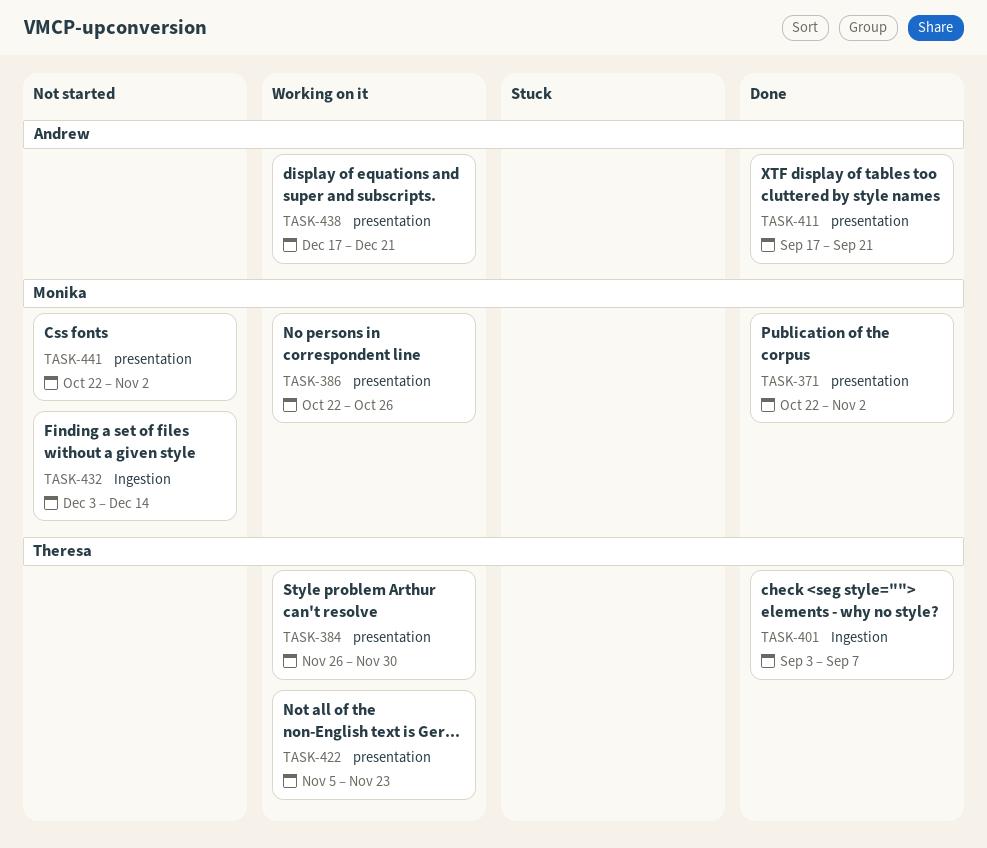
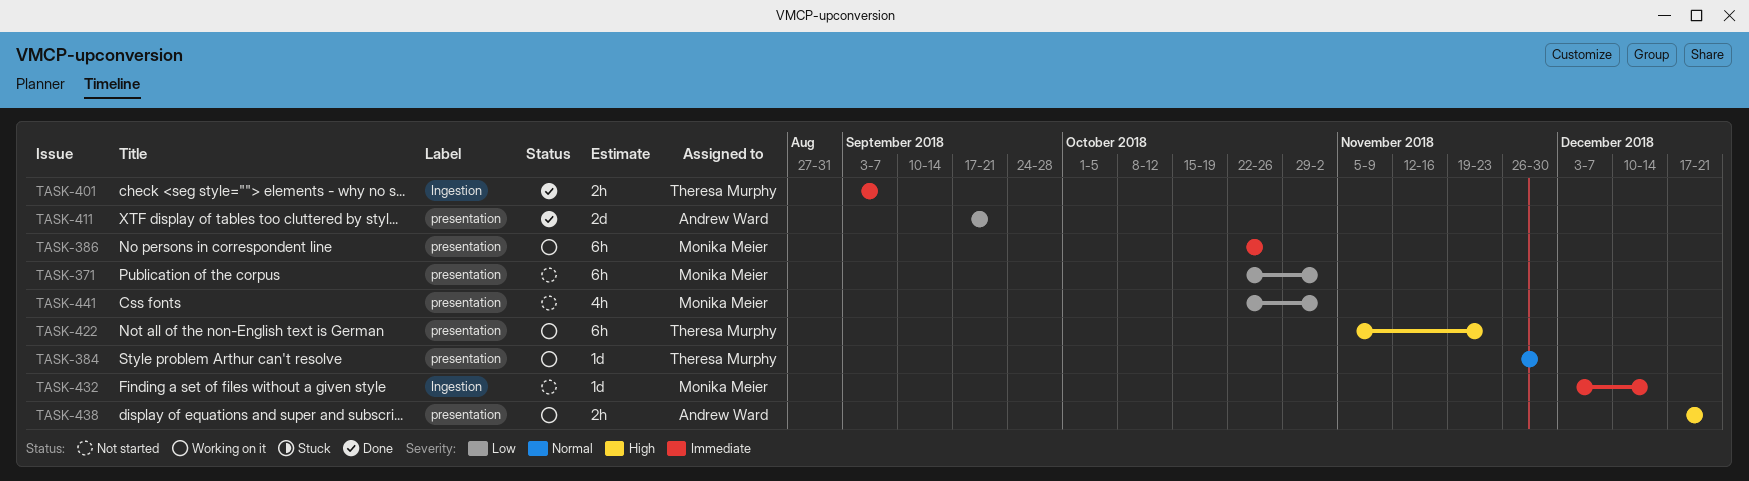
TASK-371, status: Done -> Not started

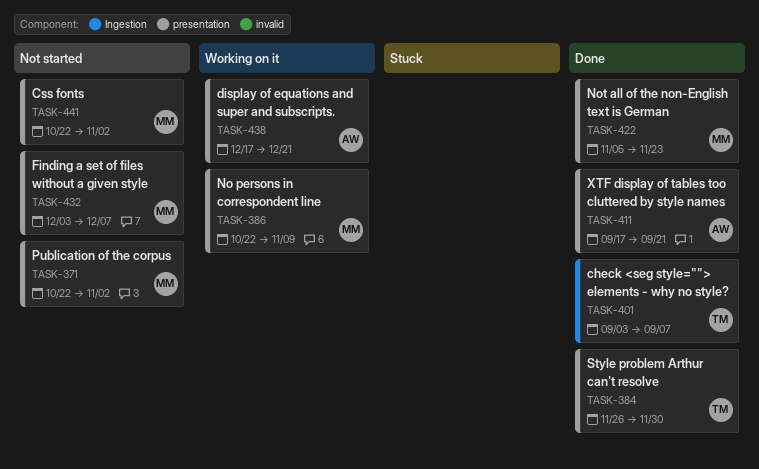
TASK-384, status: Working on it -> Done
TASK-386, due: Oct 26 -> Nov 9
TASK-422, status: Working on it -> Done
TASK-422, owner: Theresa Murphy -> Monika Meier
TASK-432, label: Ingestion -> presentation
TASK-432, due: Dec 14 -> Dec 7

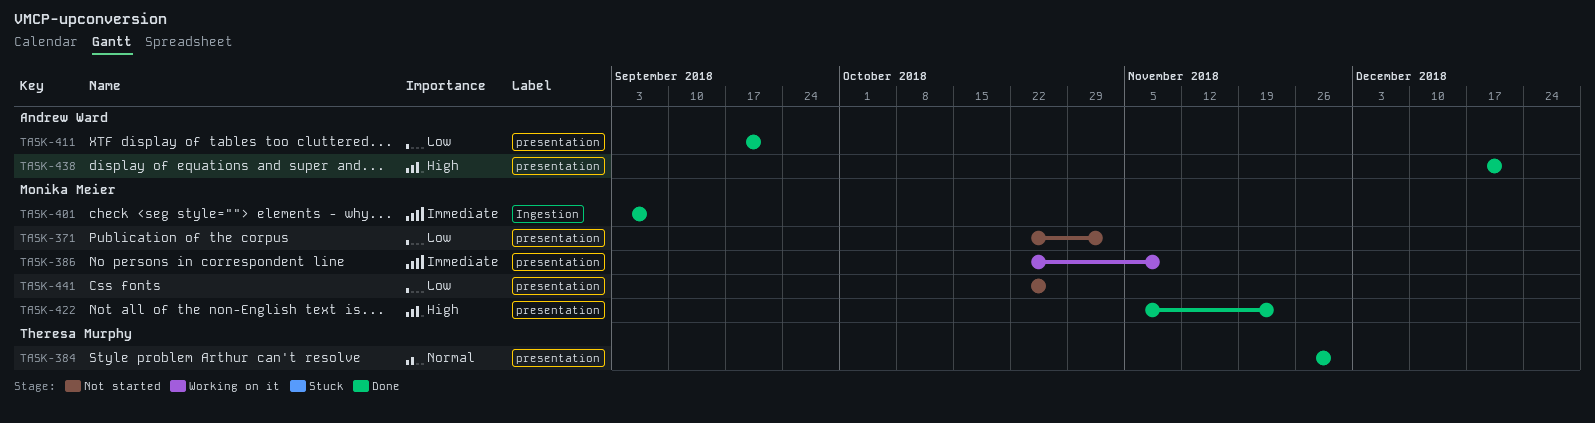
TASK-401, owner: Theresa Murphy -> Monika Meier
TASK-432: present -> none
TASK-438, status: Working on it -> Done
TASK-441, due: Nov 2 -> Oct 26

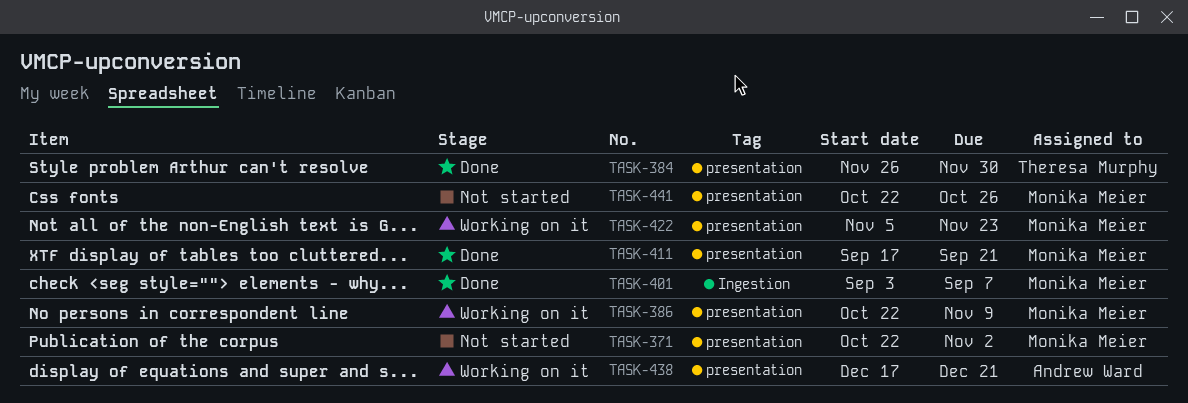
TASK-411, owner: Andrew Ward -> Monika Meier
TASK-422, status: Done -> Working on it
TASK-438, status: Done -> Working on it

